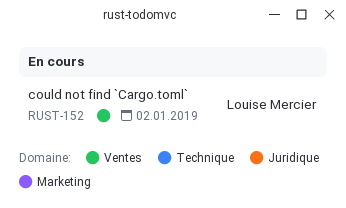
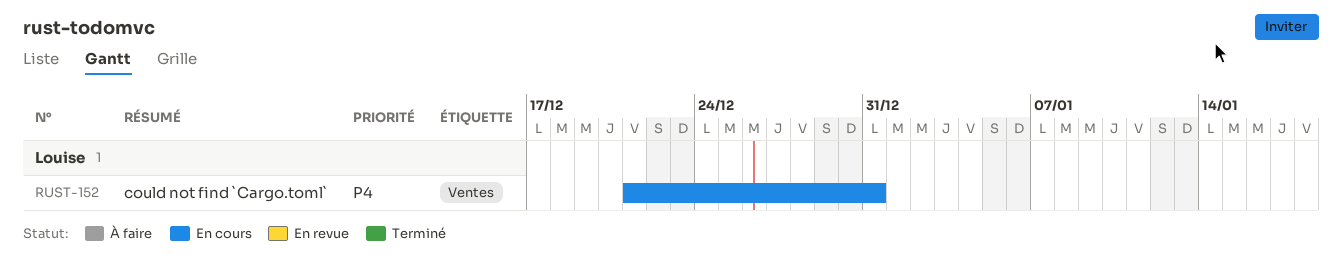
RUST-152, due: Jan 2 -> Dec 31

